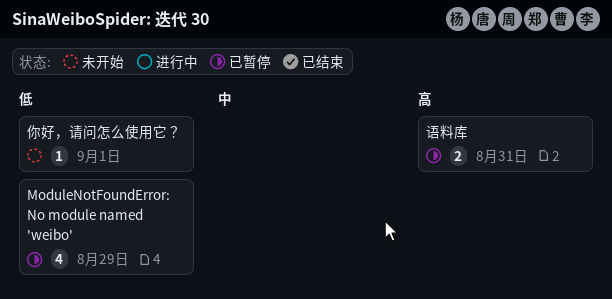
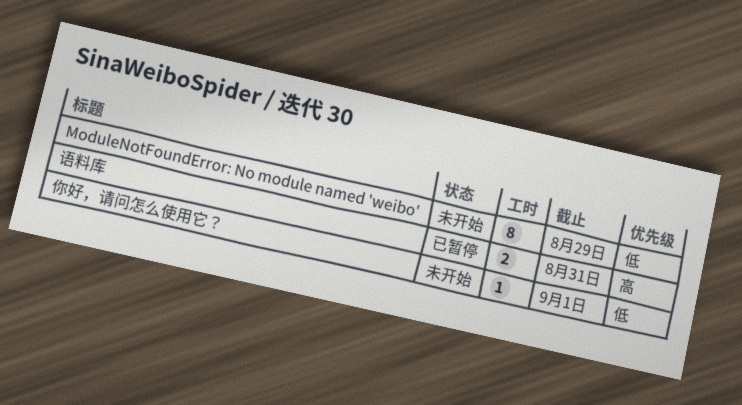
ModuleNotFoundError: No module named 'weibo', status: 已暂停 -> 未开始
ModuleNotFoundError: No module named 'weibo', estimate: 4 -> 8

